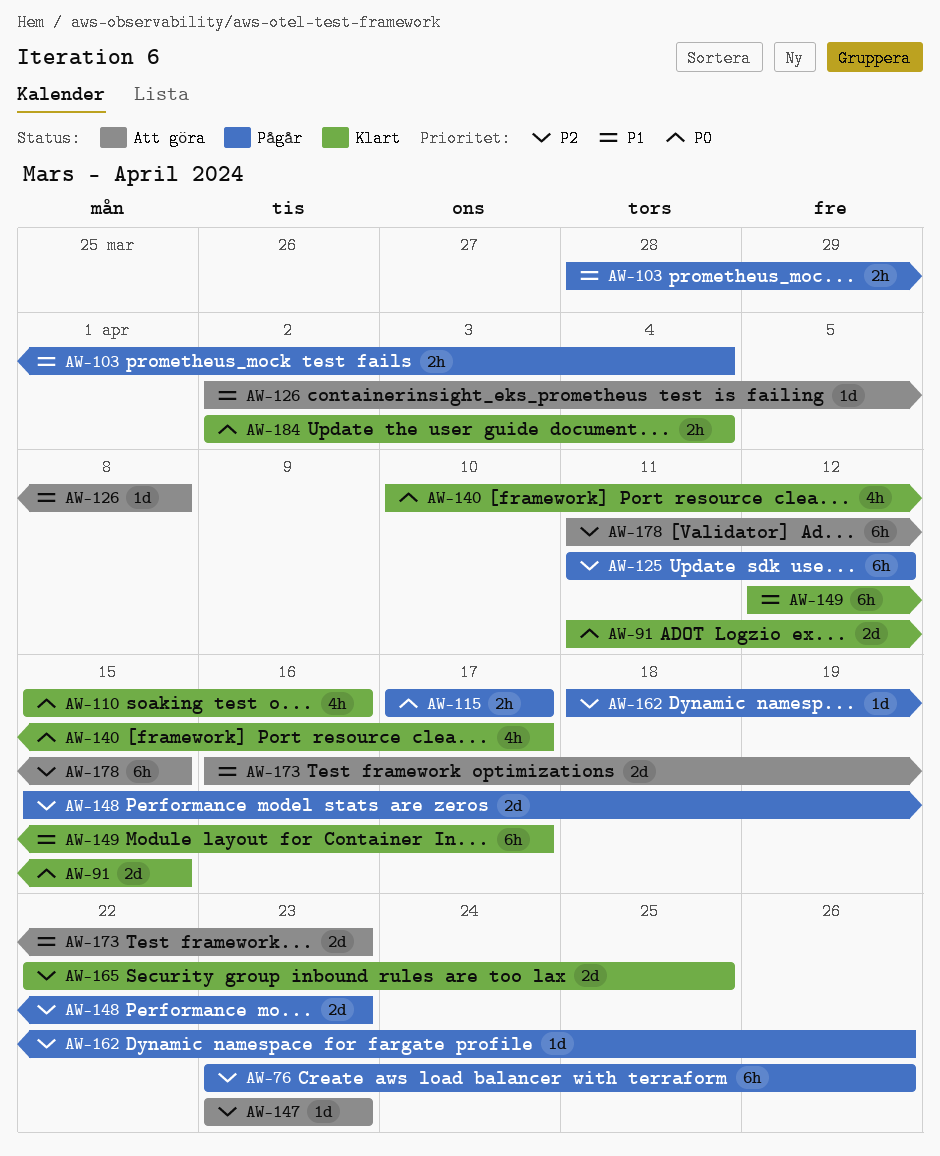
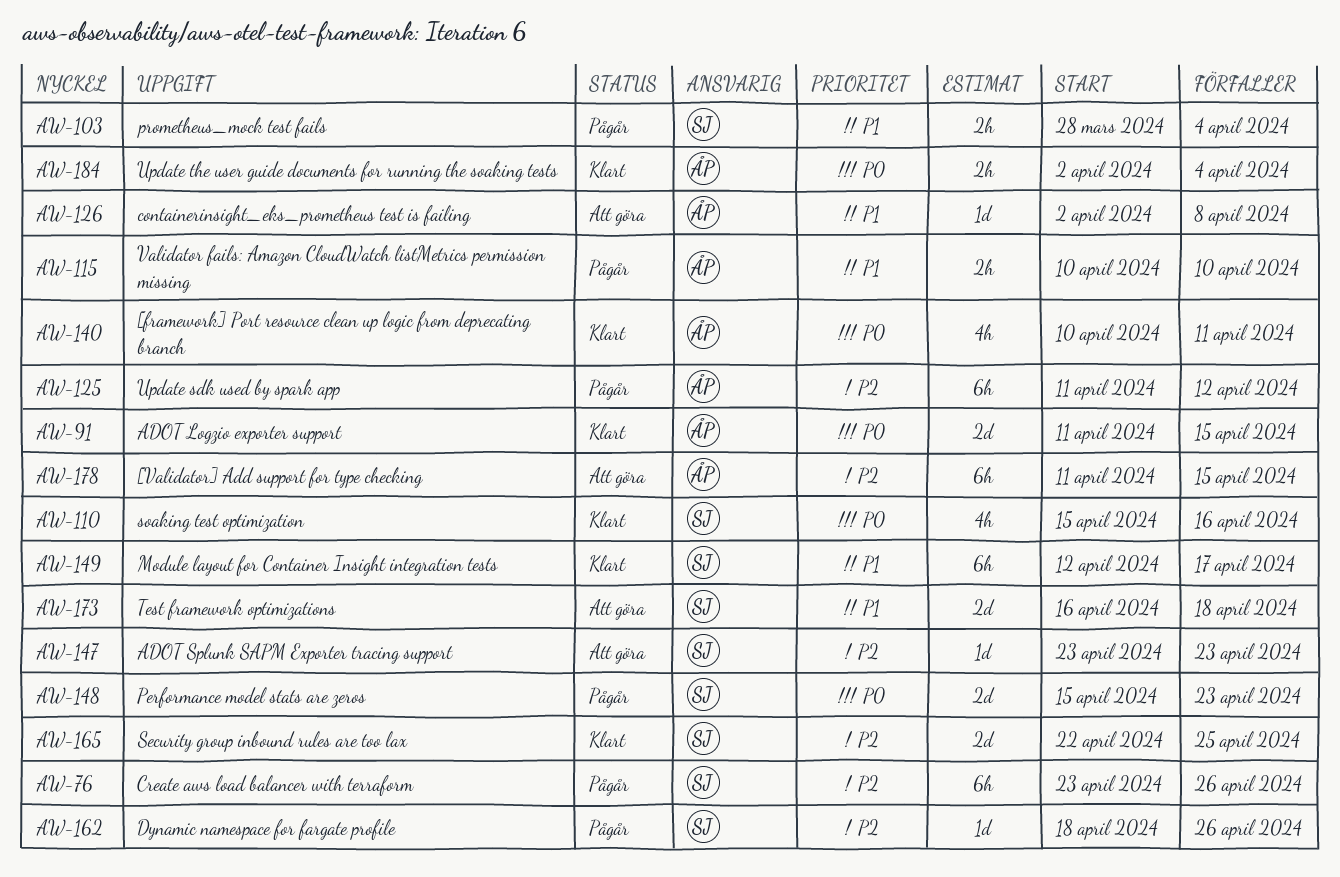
AW-115, priority: P0 -> P1
AW-115, start: Apr 17 -> Apr 10
AW-115, due: Apr 17 -> Apr 10
AW-140, due: Apr 17 -> Apr 11
AW-148, priority: P2 -> P0
AW-173, due: Apr 23 -> Apr 18

